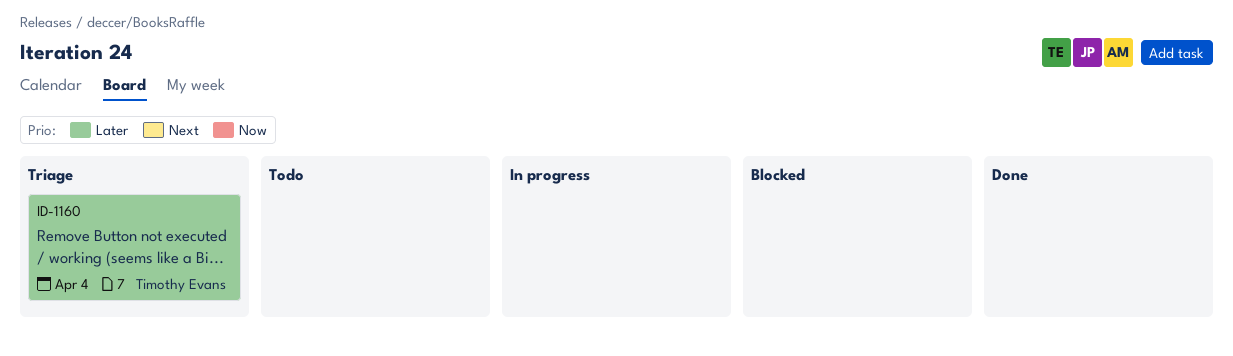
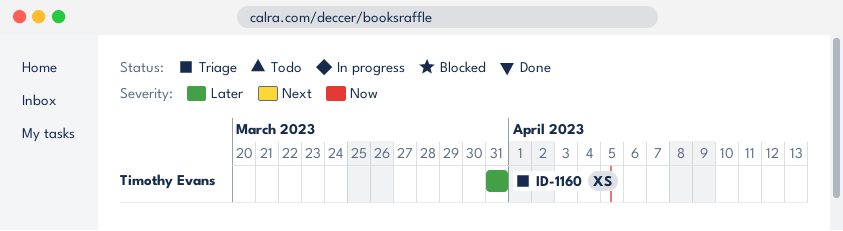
ID-1160, due: Apr 4 -> Mar 31

